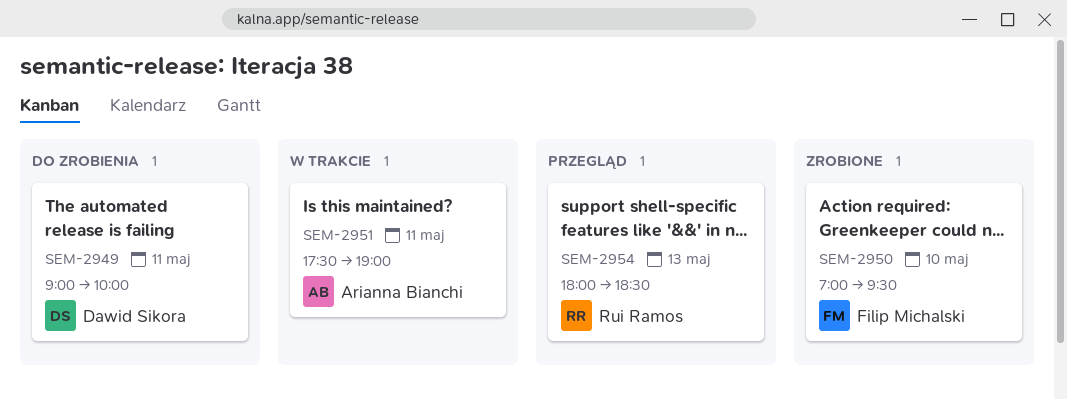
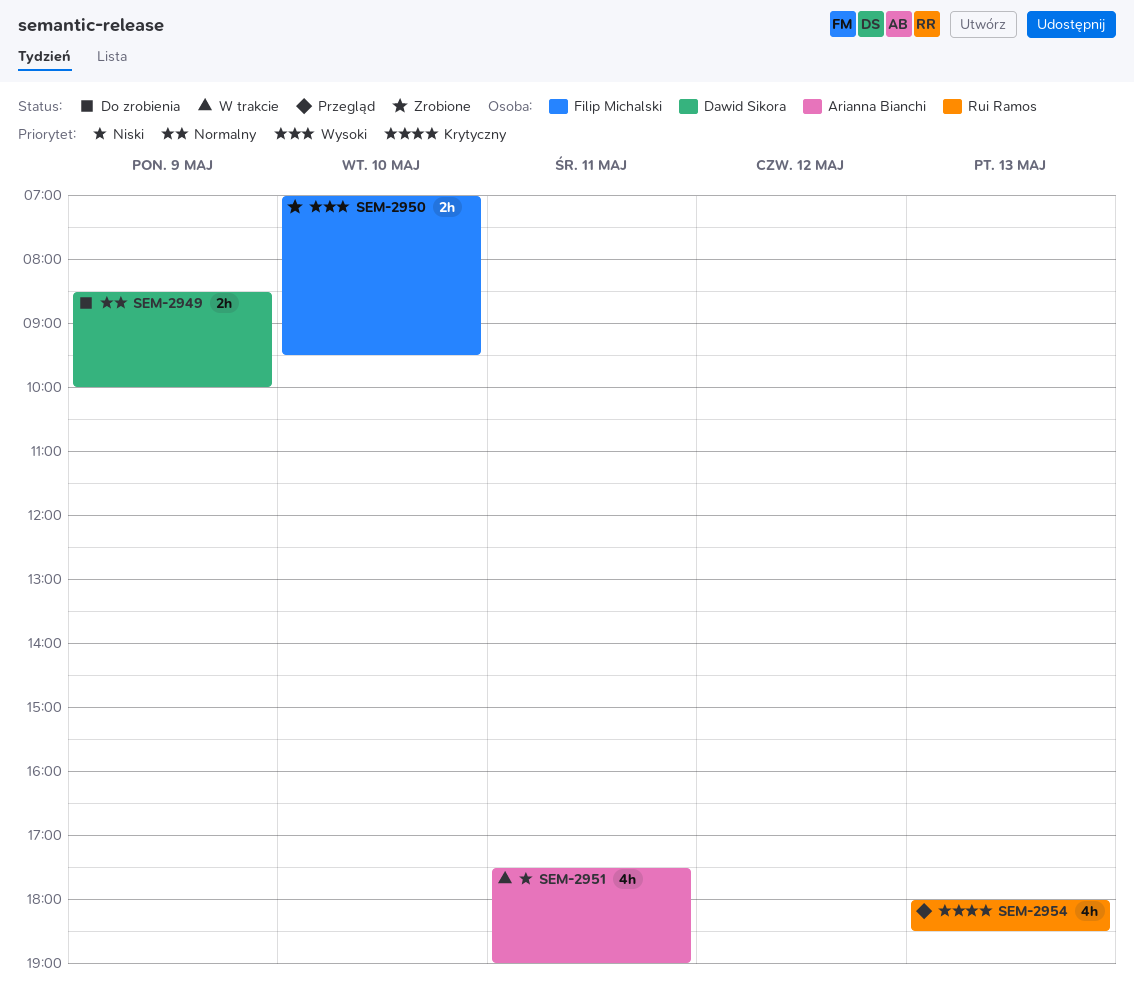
SEM-2949, day: May 11 -> May 9
SEM-2949, begins: 09:00 -> 08:30

